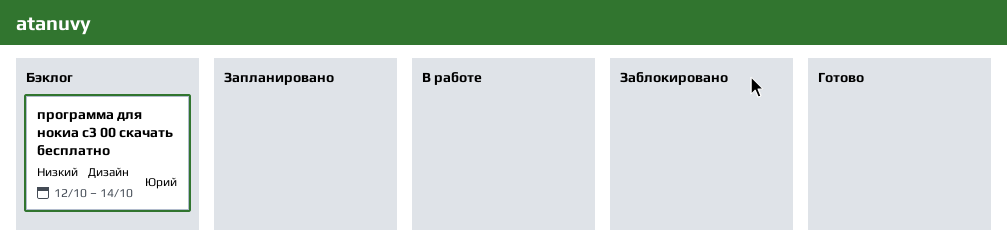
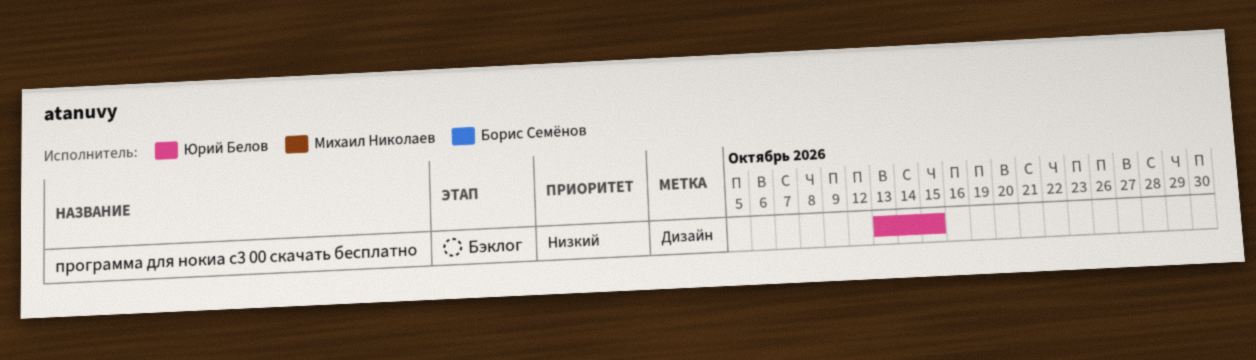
программа для нокиа с3 00 скачать бесплатно, start: Oct 12 -> Oct 13
программа для нокиа с3 00 скачать бесплатно, due: Oct 14 -> Oct 15

